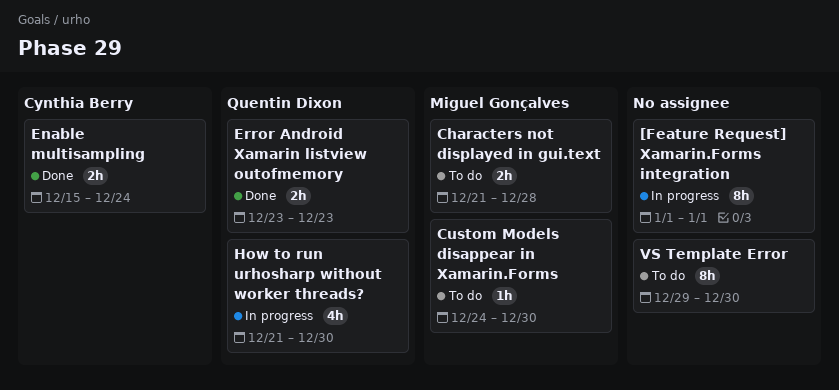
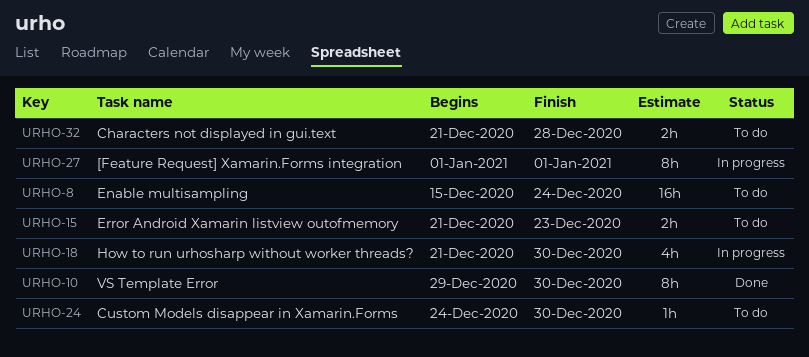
Enable multisampling, status: Done -> To do
Enable multisampling, estimate: 2h -> 16h
Error Android Xamarin listview outofmemory, status: Done -> To do
Error Android Xamarin listview outofmemory, start: Dec 23 -> Dec 21
VS Template Error, status: To do -> Done

